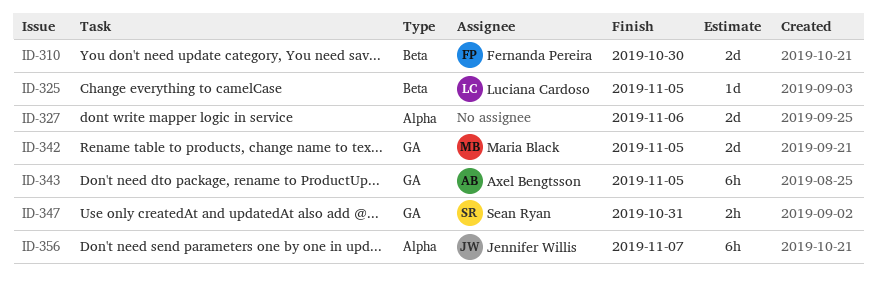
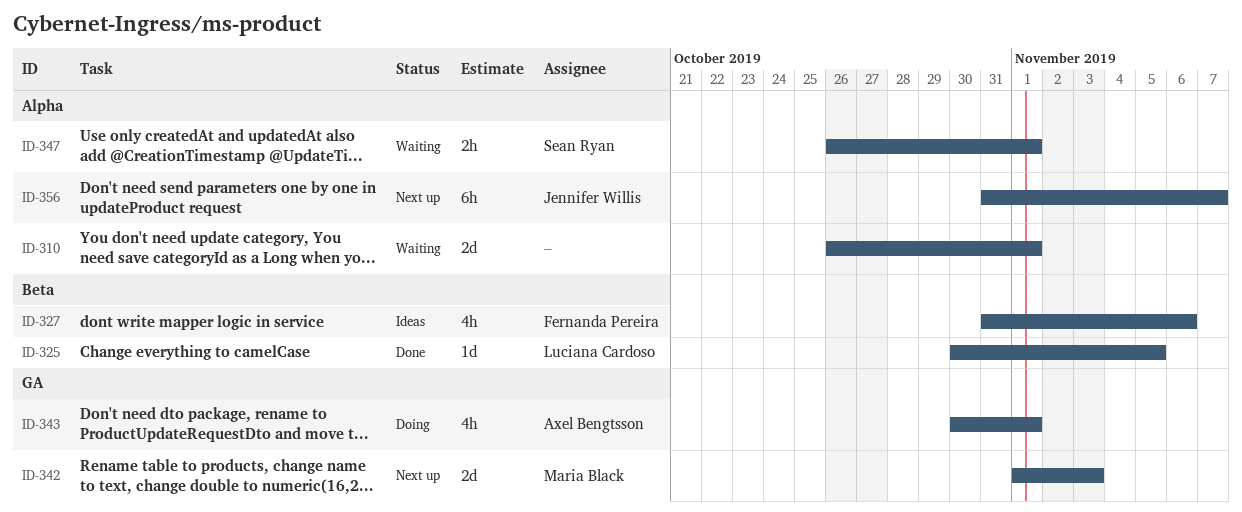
ID-310, owner: Fernanda Pereira -> none
ID-310, label: Beta -> Alpha
ID-310, due: Oct 30 -> Nov 1
ID-327, owner: none -> Fernanda Pereira
ID-327, label: Alpha -> Beta
ID-327, estimate: 2d -> 4h
ID-342, due: Nov 5 -> Nov 3
ID-343, estimate: 6h -> 4h
ID-343, due: Nov 5 -> Nov 1
ID-347, label: GA -> Alpha
ID-347, due: Oct 31 -> Nov 1

